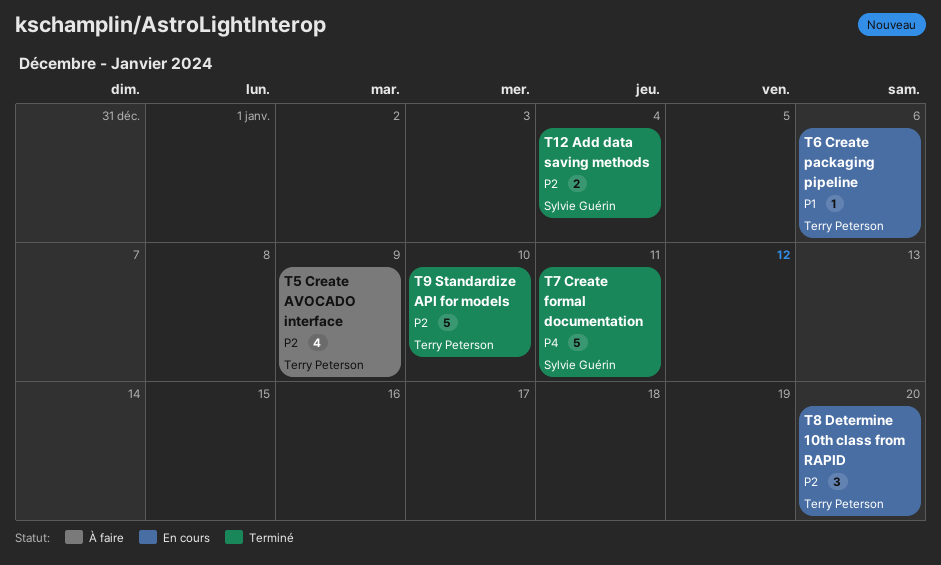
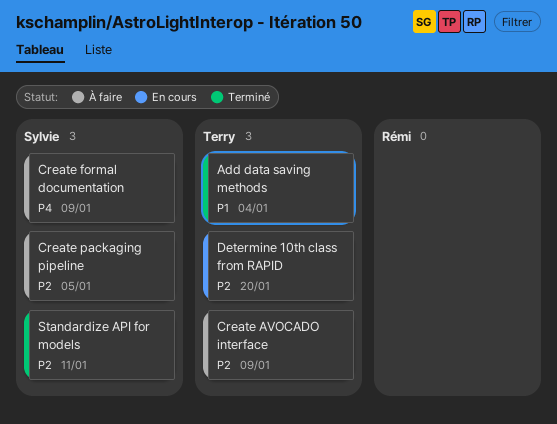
Add data saving methods, owner: Sylvie Guérin -> Terry Peterson
Add data saving methods, priority: P2 -> P1
Create formal documentation, status: Terminé -> À faire
Create formal documentation, due: Jan 11 -> Jan 9
Create packaging pipeline, status: En cours -> À faire
Create packaging pipeline, owner: Terry Peterson -> Sylvie Guérin
Create packaging pipeline, priority: P1 -> P2
Create packaging pipeline, due: Jan 6 -> Jan 5
Standardize API for models, owner: Terry Peterson -> Sylvie Guérin
Standardize API for models, due: Jan 10 -> Jan 11

